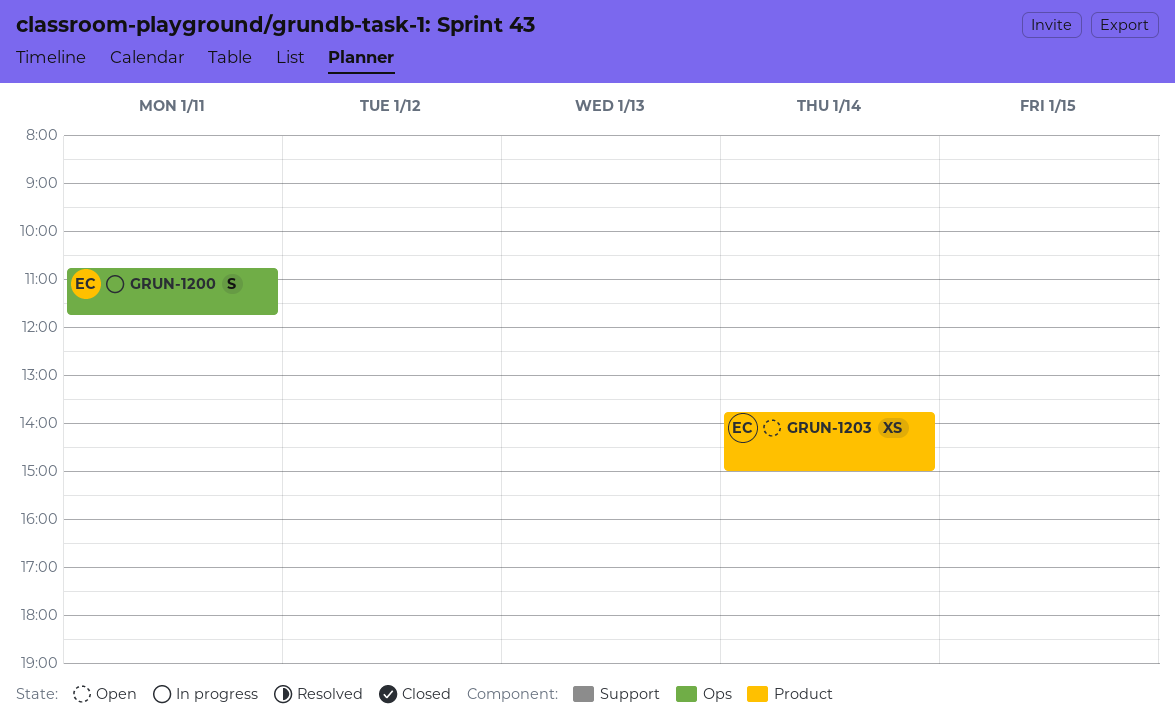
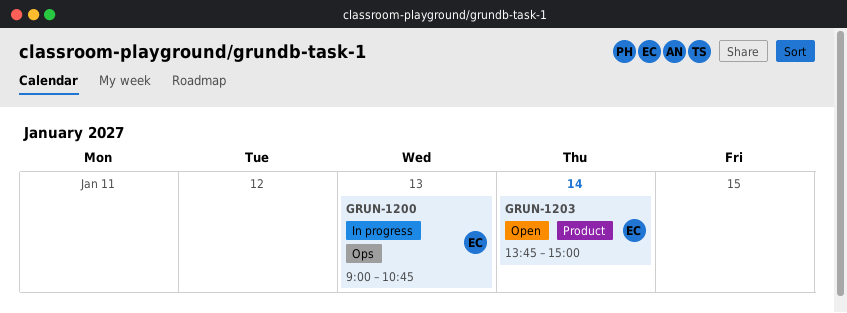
GRUN-1200, day: Jan 11 -> Jan 13
GRUN-1200, begins: 10:45 -> 09:00
GRUN-1200, ends: 11:45 -> 10:45

